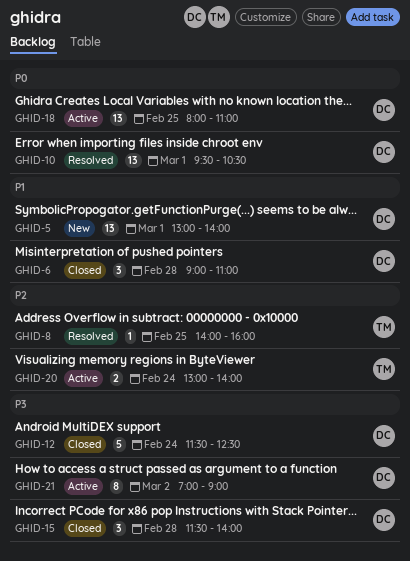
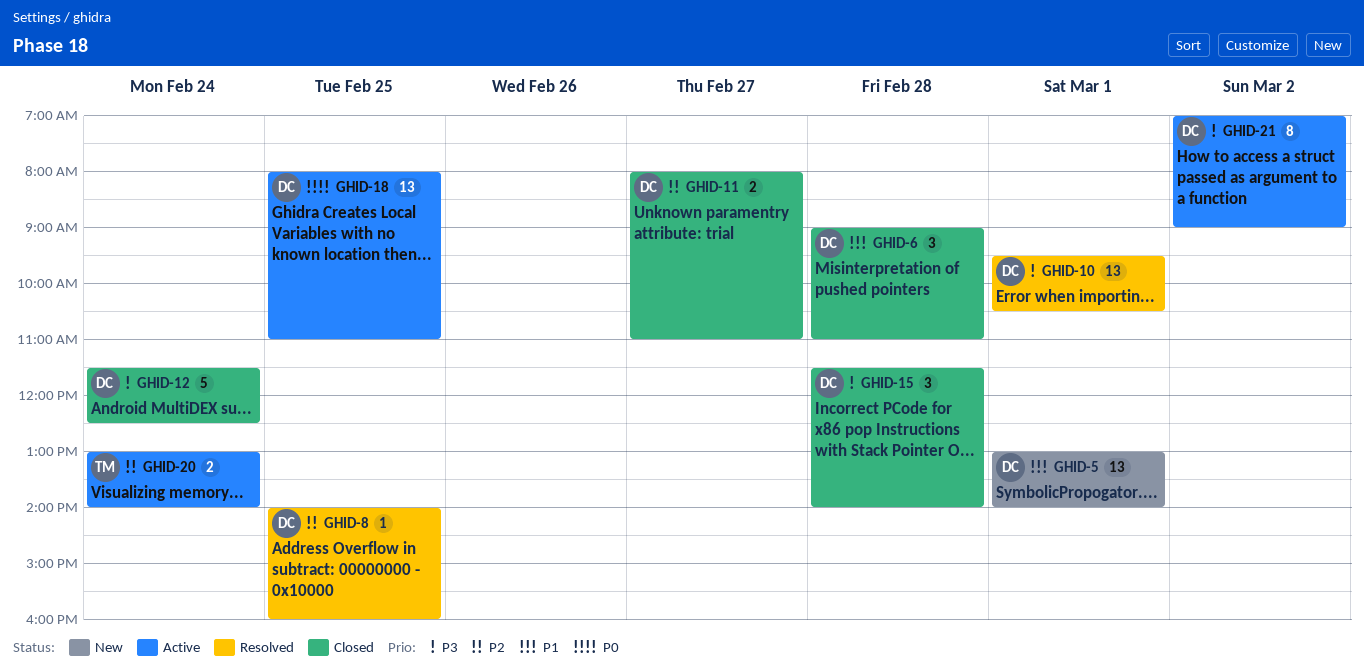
GHID-8, owner: TM -> DC
GHID-10, priority: P0 -> P3
GHID-11: none -> present

